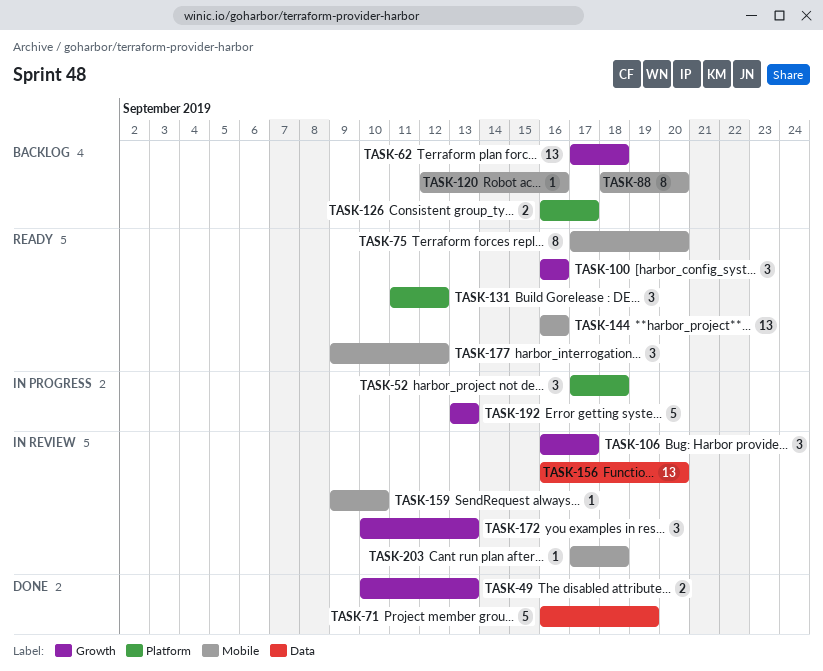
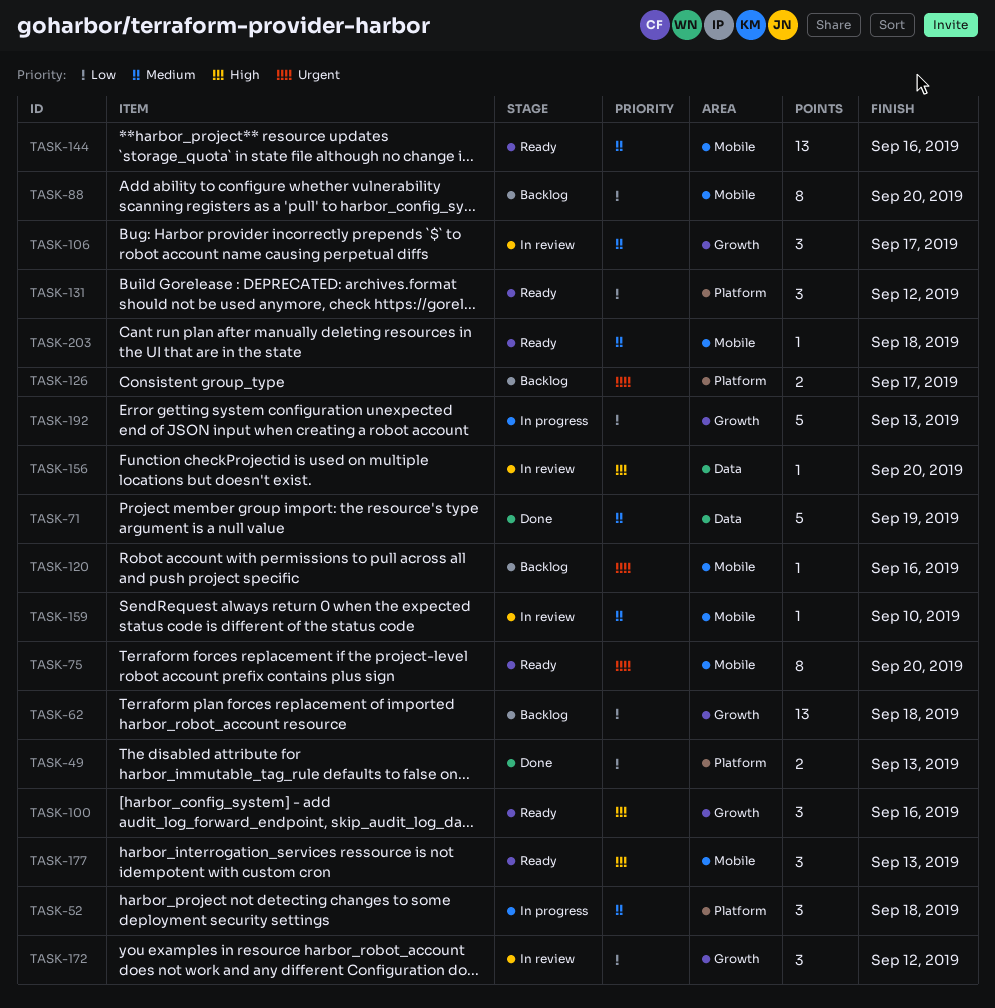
TASK-49, label: Growth -> Platform
TASK-156, estimate: 13 -> 1
TASK-172, due: Sep 13 -> Sep 12
TASK-177, due: Sep 12 -> Sep 13
TASK-203, status: In review -> Ready

